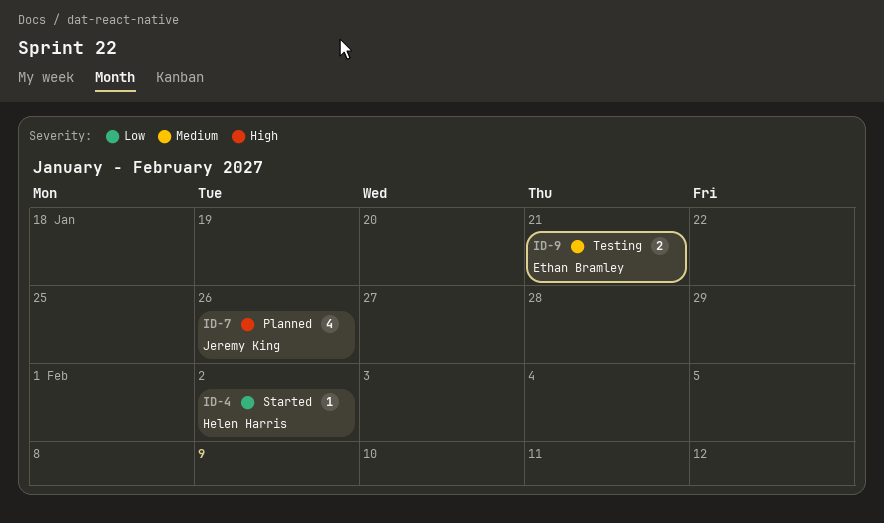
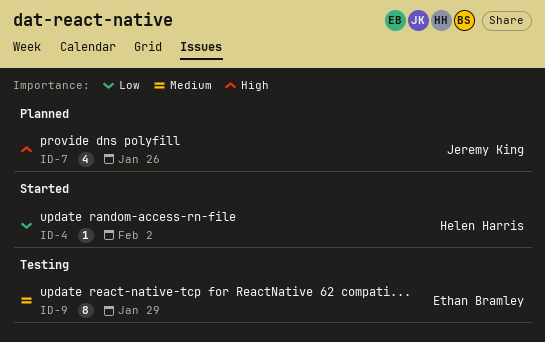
ID-9, estimate: 2 -> 8
ID-9, due: Jan 21 -> Jan 29

